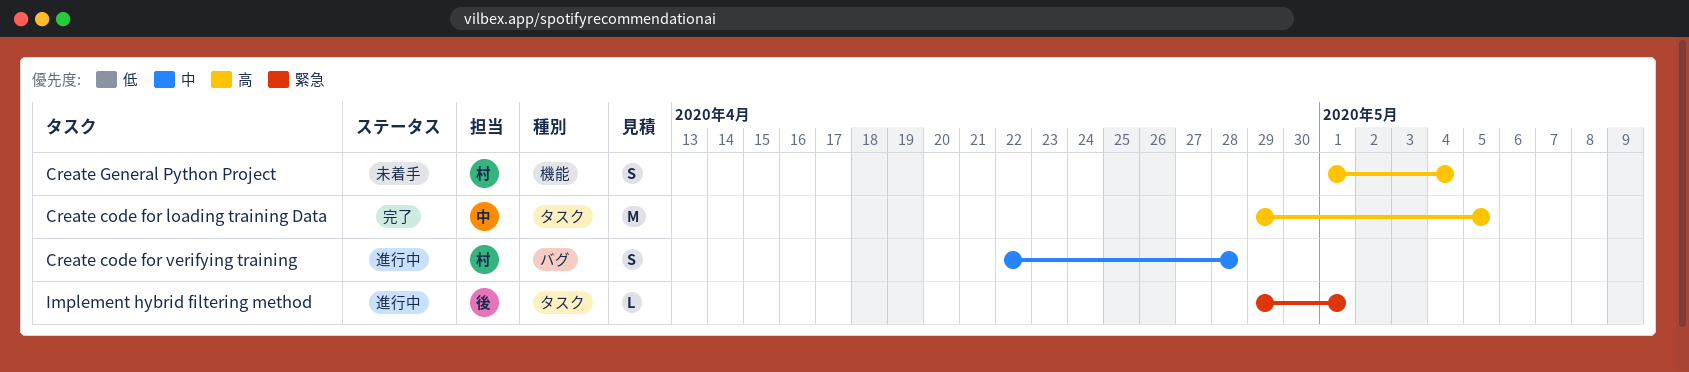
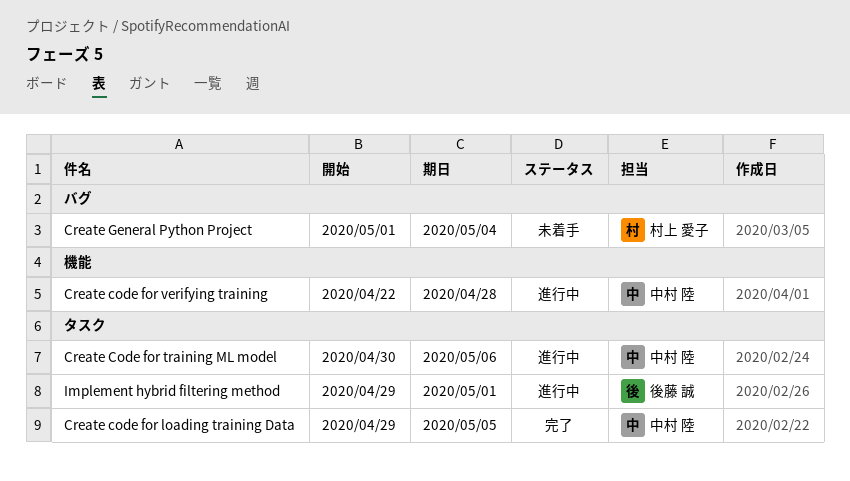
Create Code for training ML model: none -> present
Create code for verifying training, owner: 村上 愛子 -> 中村 陸
Create code for verifying training, label: バグ -> 機能
Create General Python Project, label: 機能 -> バグ

